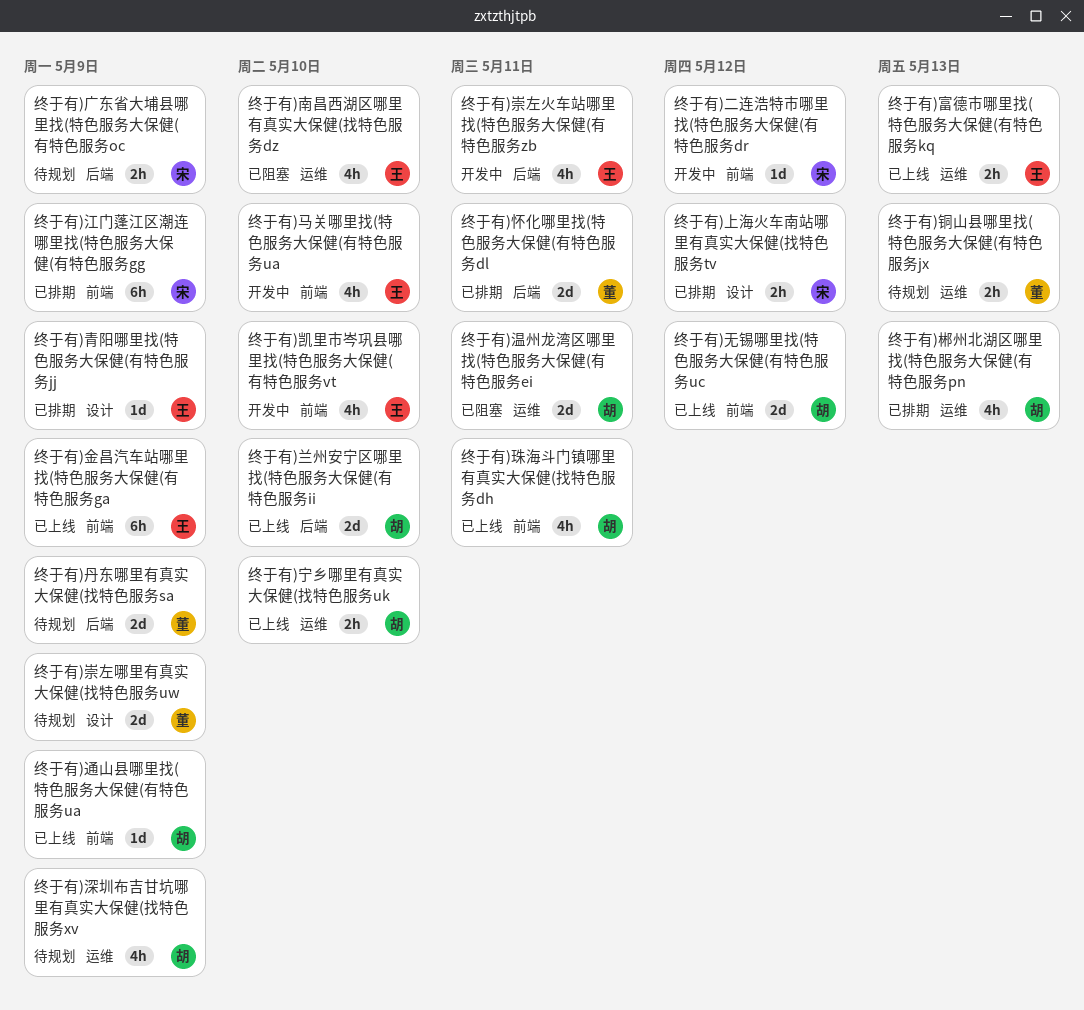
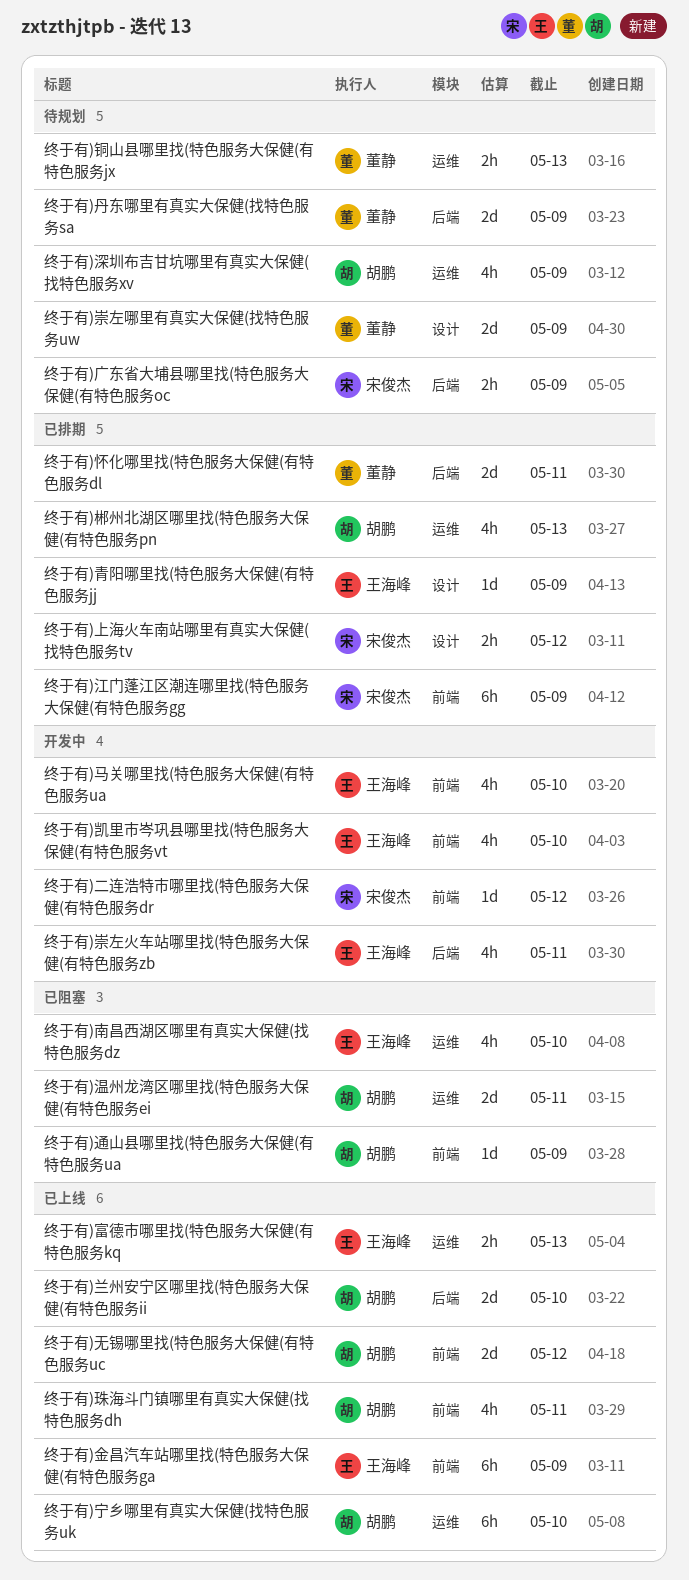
终于有)宁乡哪里有真实大保健(找特色服务uk, estimate: 2h -> 6h
终于有)通山县哪里找(特色服务大保健(有特色服务ua, status: 已上线 -> 已阻塞

